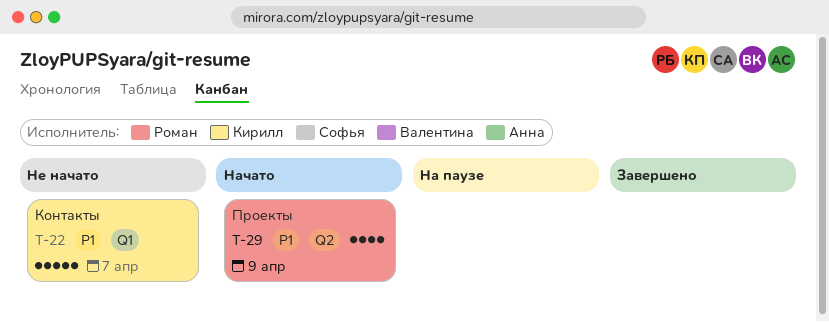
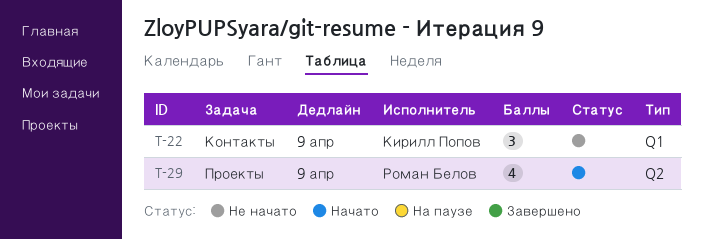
T-22, estimate: 5 -> 3
T-22, due: Apr 7 -> Apr 9

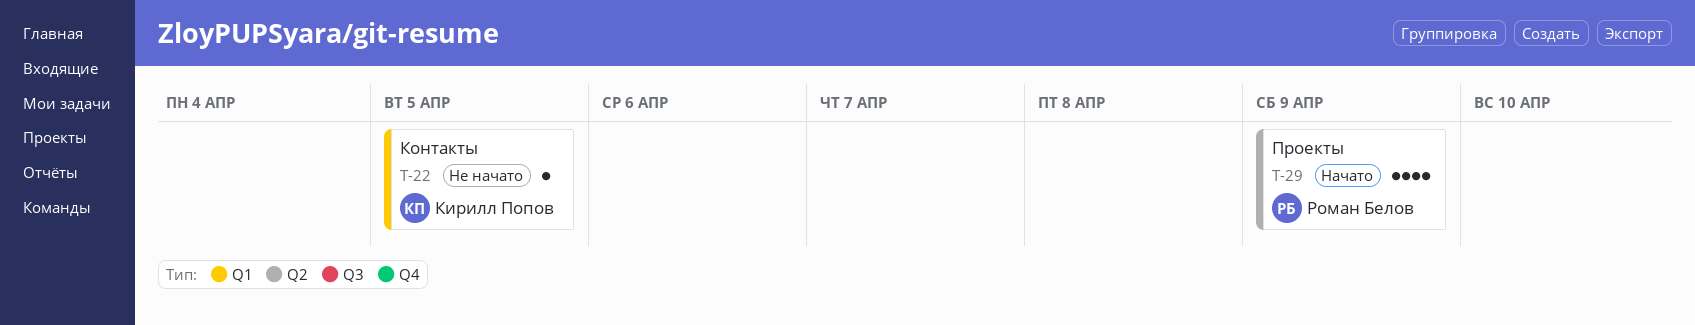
T-22, estimate: 3 -> 1
T-22, due: Apr 9 -> Apr 5

